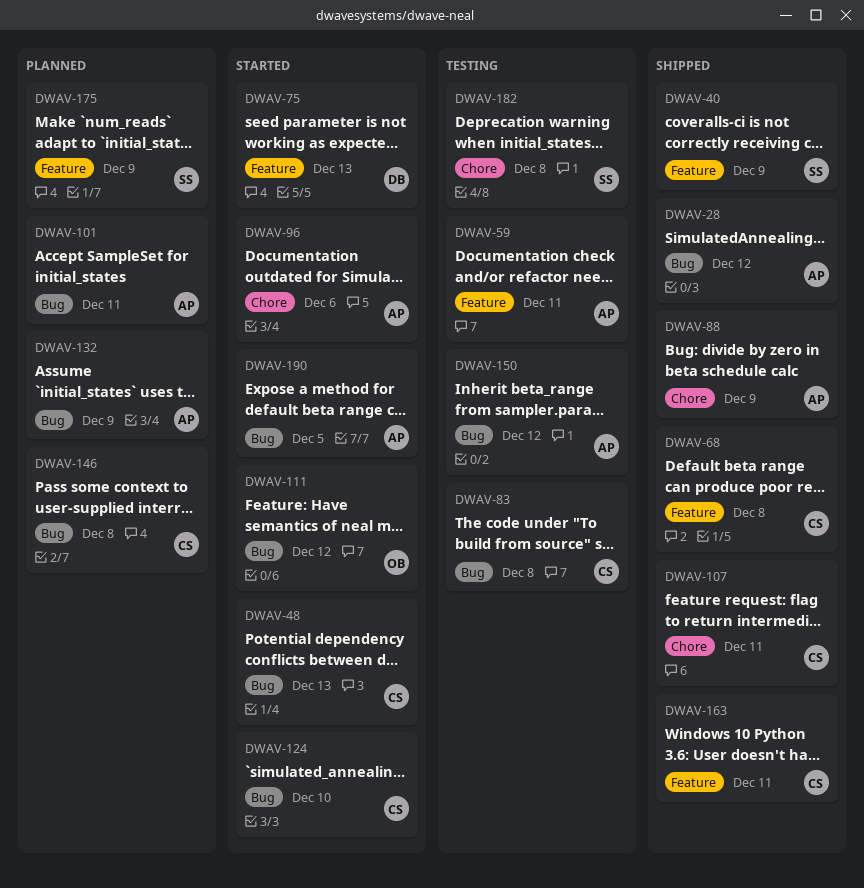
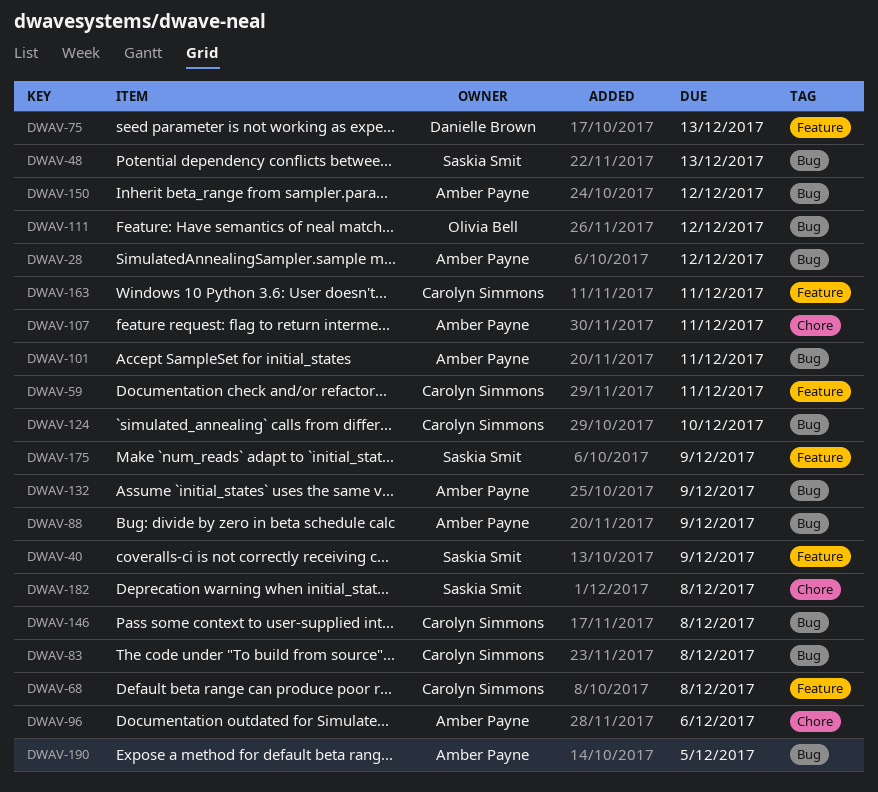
DWAV-48, owner: Carolyn Simmons -> Saskia Smit
DWAV-59, owner: Amber Payne -> Carolyn Simmons
DWAV-88, label: Chore -> Bug
DWAV-107, owner: Carolyn Simmons -> Amber Payne

